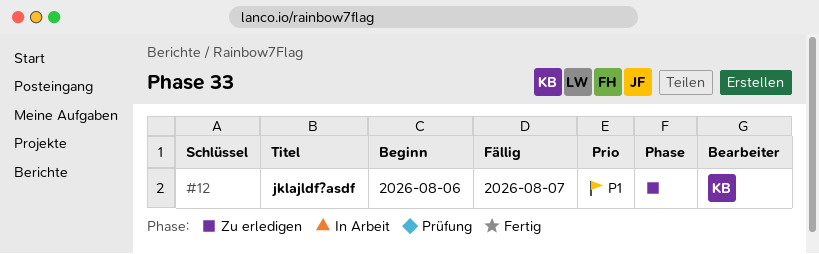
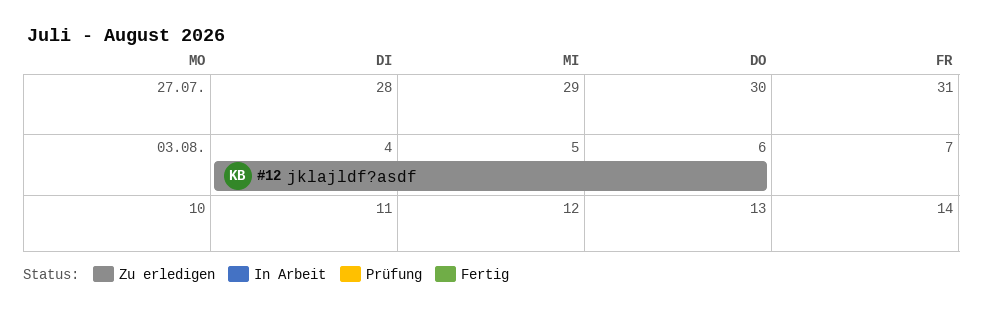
#12, start: Aug 6 -> Aug 4
#12, due: Aug 7 -> Aug 6

